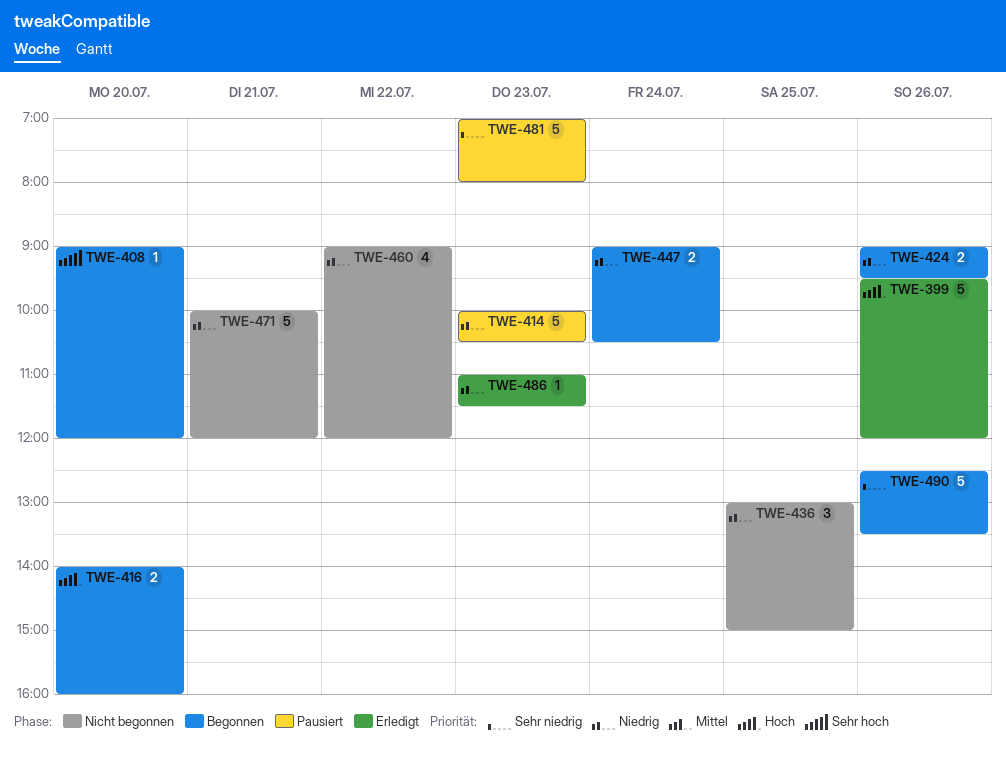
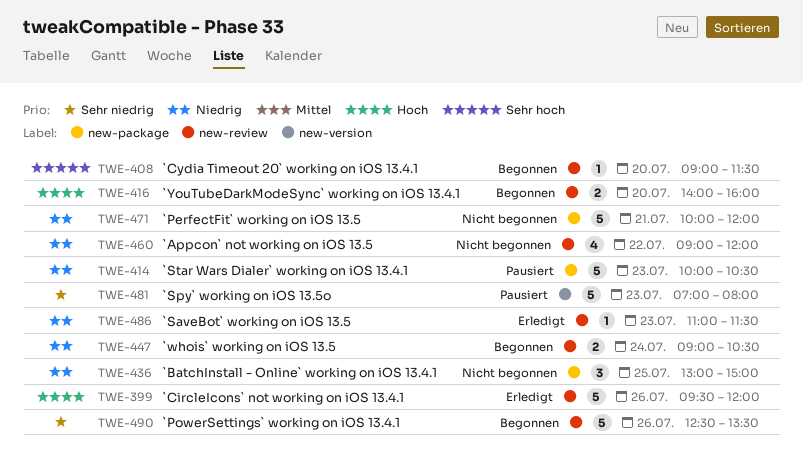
TWE-408, ends: 12:00 -> 11:30
TWE-424: present -> none

